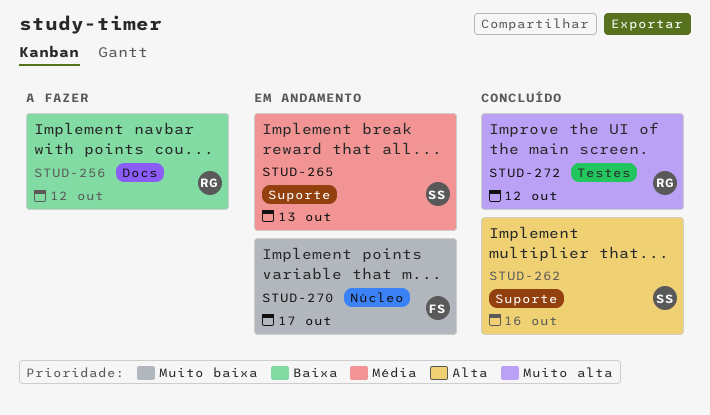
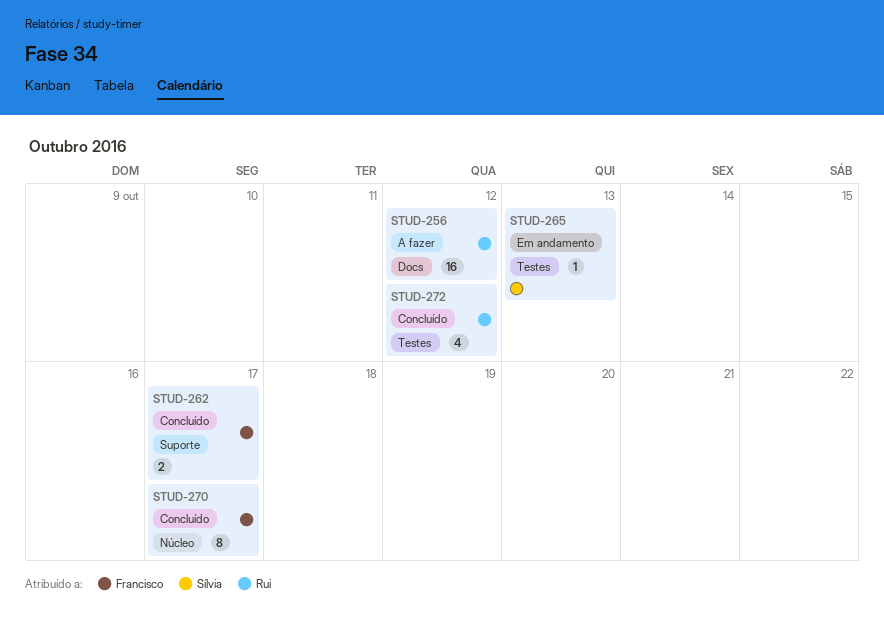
STUD-262, owner: Sílvia -> Francisco
STUD-262, due: Oct 16 -> Oct 17
STUD-265, label: Suporte -> Testes
STUD-270, status: Em andamento -> Concluído

